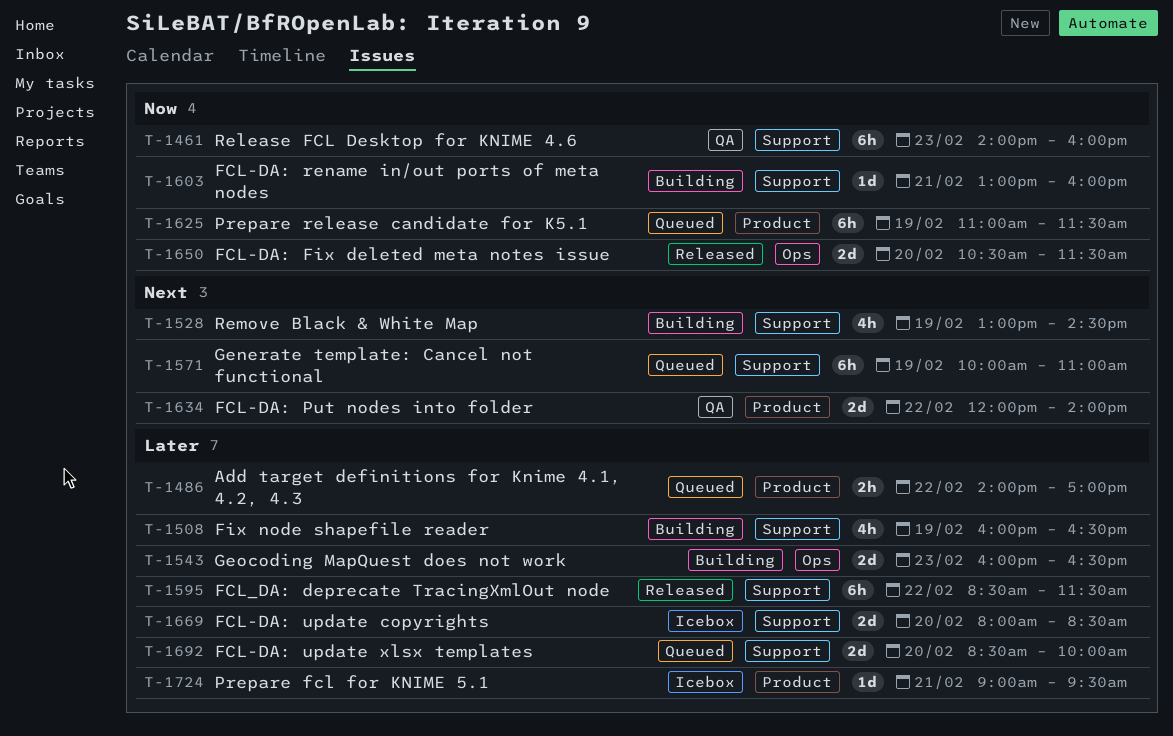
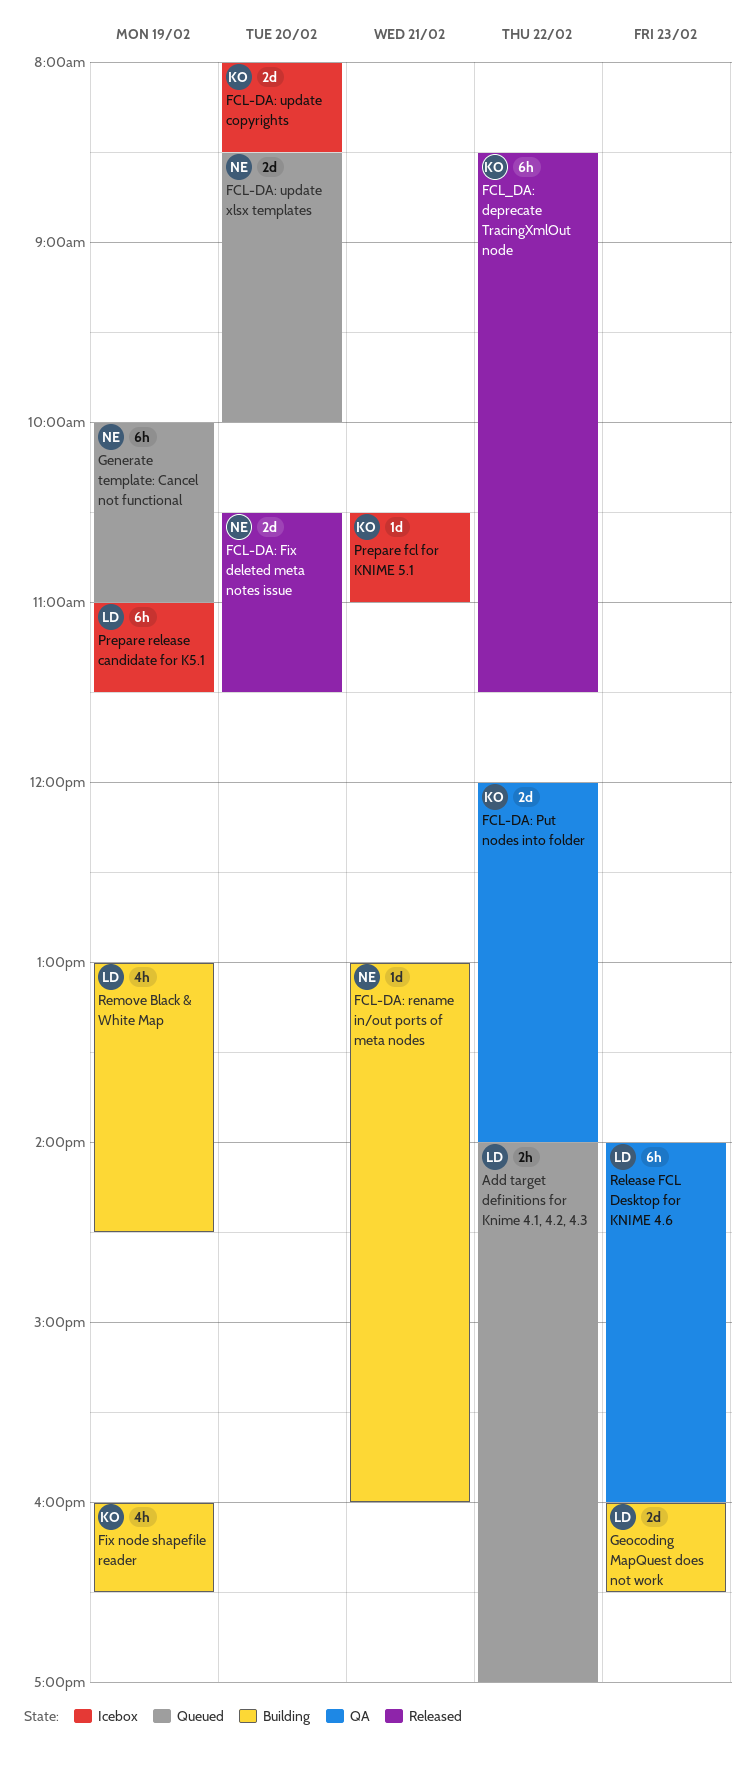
Prepare fcl for KNIME 5.1, begins: 09:00 -> 10:30
Prepare fcl for KNIME 5.1, ends: 09:30 -> 11:00
Prepare release candidate for K5.1, status: Queued -> Icebox

